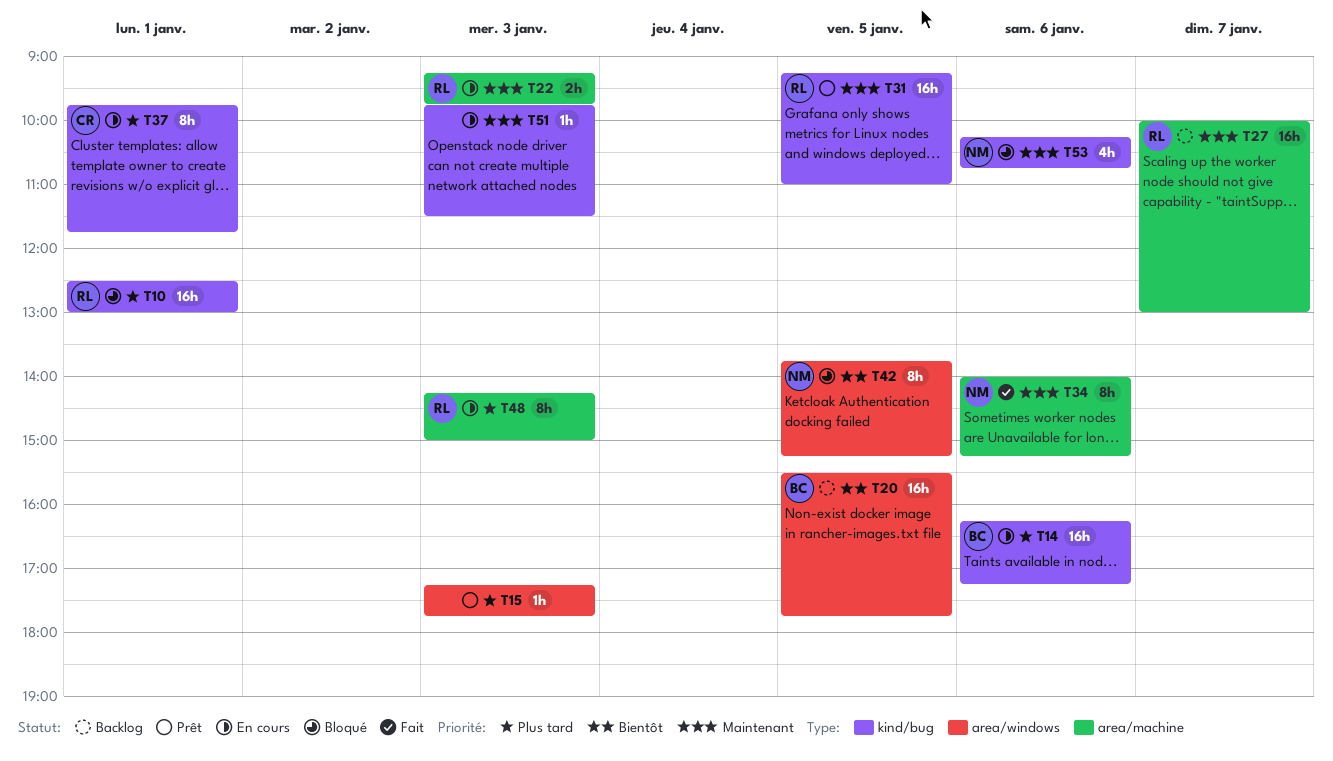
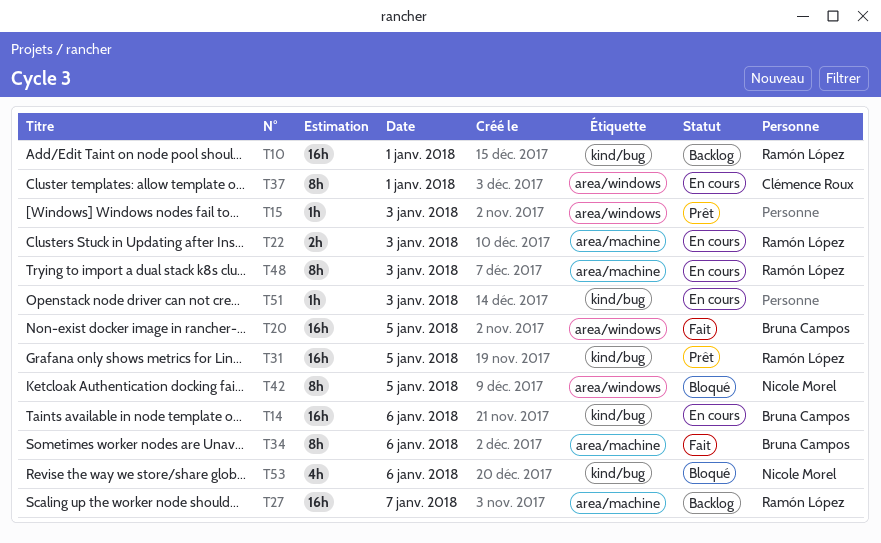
T10, status: Bloqué -> Backlog
T20, status: Backlog -> Fait
T34, owner: Nicole Morel -> Bruna Campos
T37, label: kind/bug -> area/windows

